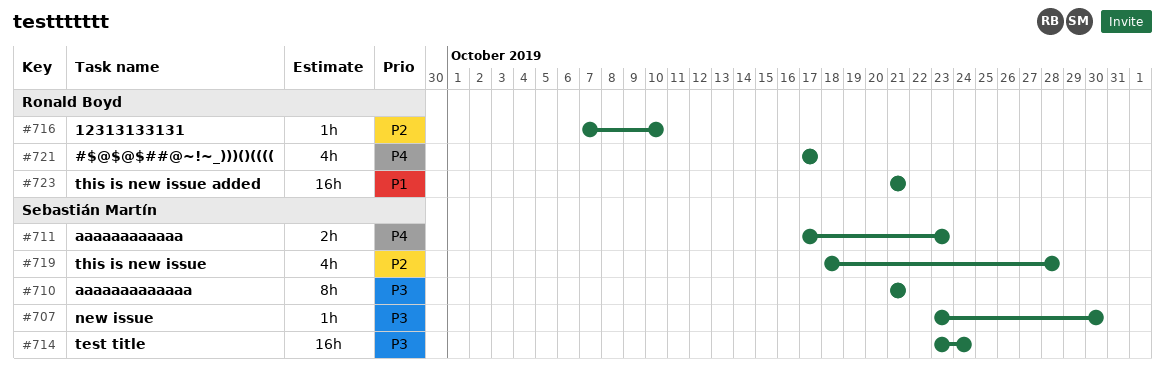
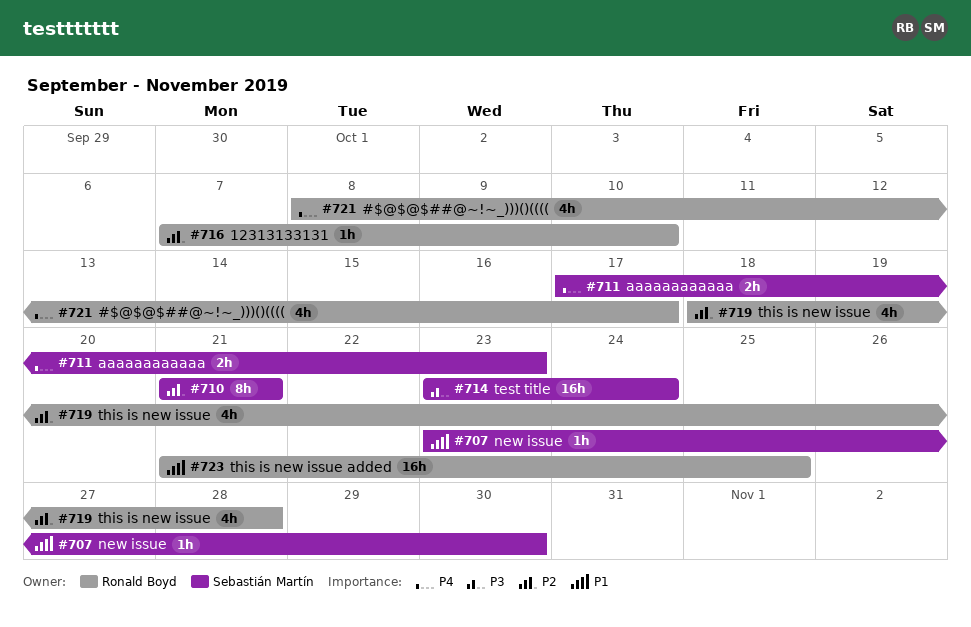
#707, priority: P3 -> P1
#710, priority: P3 -> P2
#719, owner: Sebastián Martín -> Ronald Boyd
#721, start: Oct 17 -> Oct 8
#723, due: Oct 21 -> Oct 25

